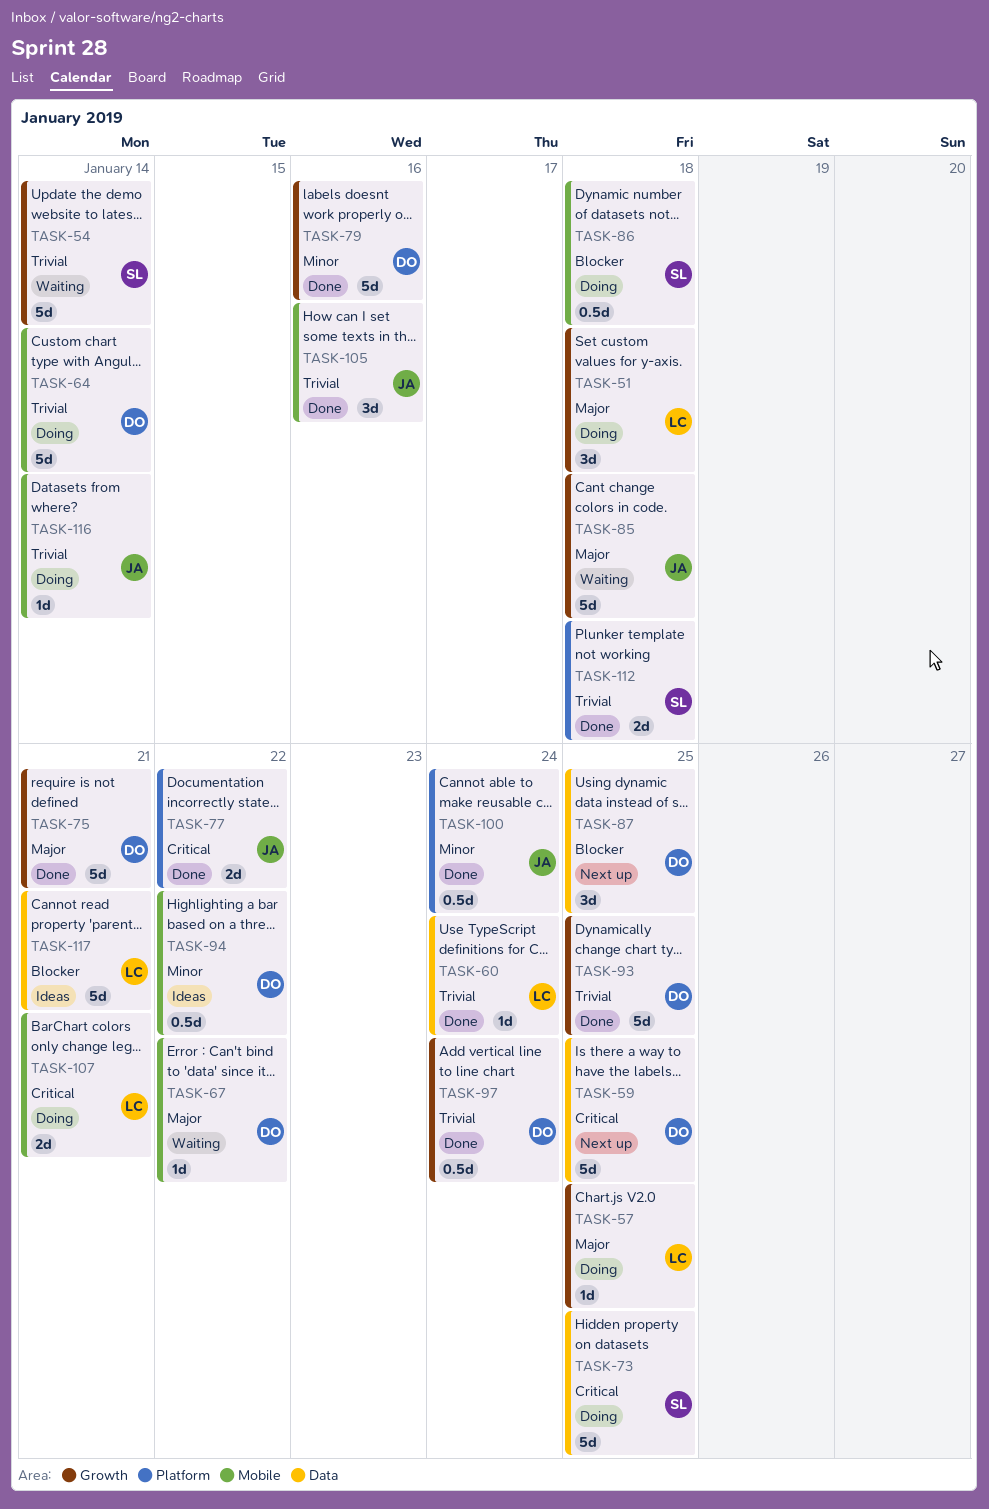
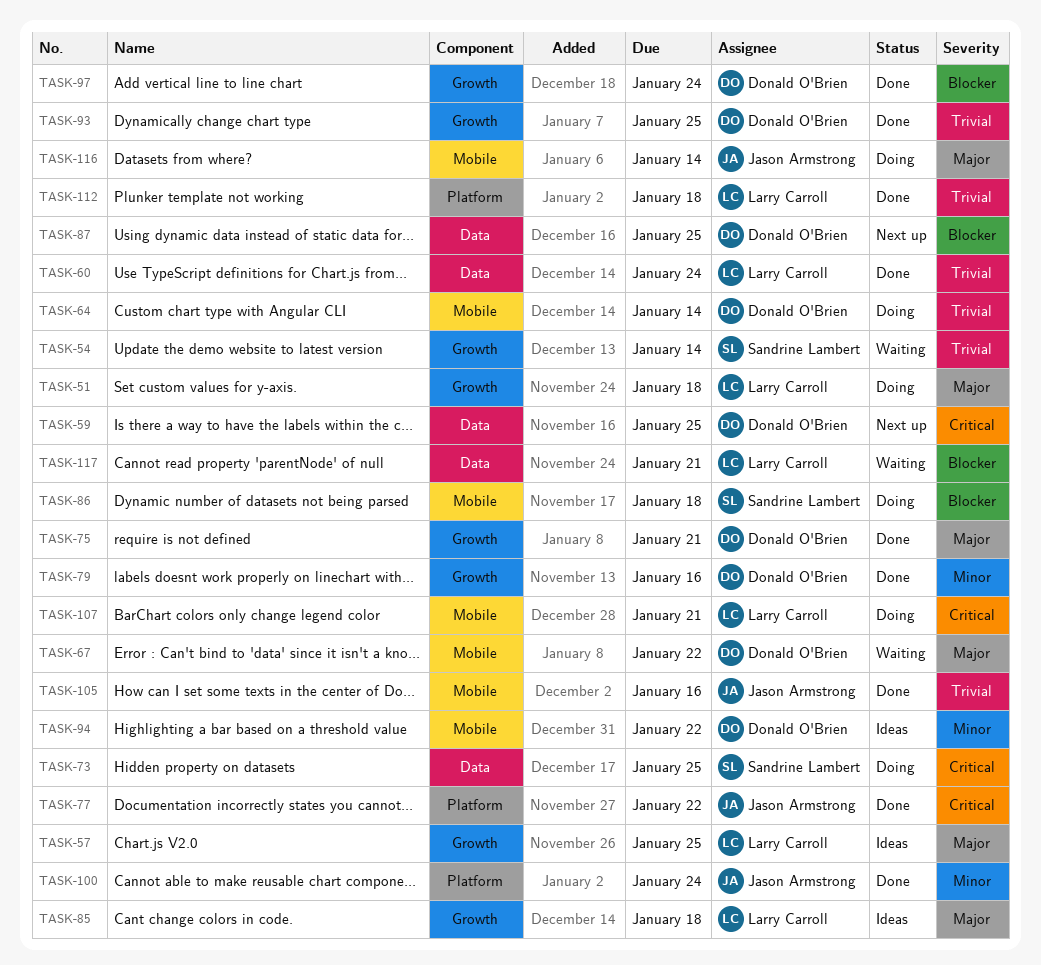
TASK-57, status: Doing -> Ideas
TASK-85, status: Waiting -> Ideas
TASK-85, owner: Jason Armstrong -> Larry Carroll
TASK-97, priority: Trivial -> Blocker
TASK-112, owner: Sandrine Lambert -> Larry Carroll
TASK-116, priority: Trivial -> Major
TASK-117, status: Ideas -> Waiting

